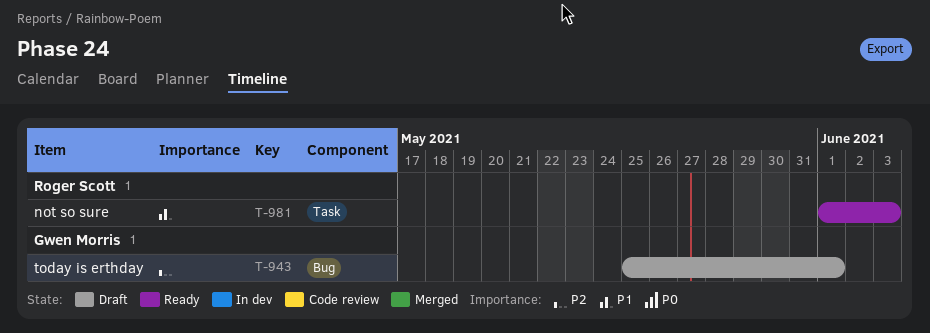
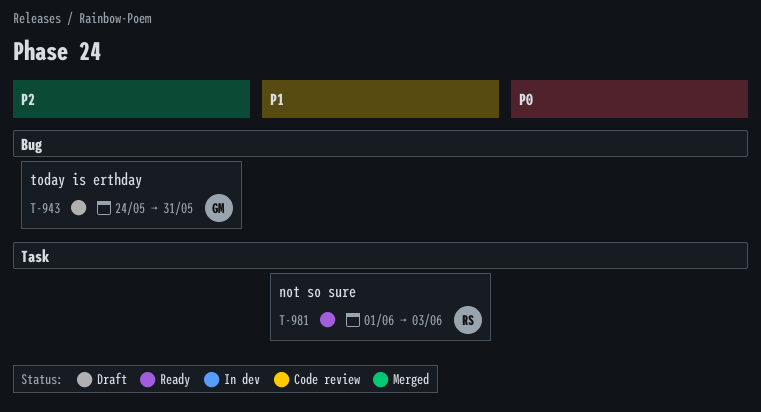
T-943, start: May 25 -> May 24
T-943, due: Jun 1 -> May 31

